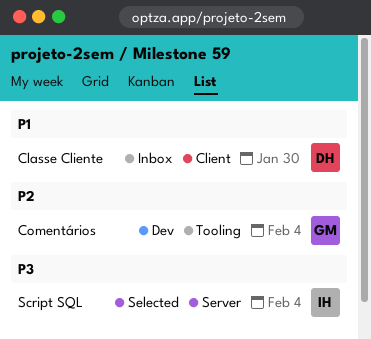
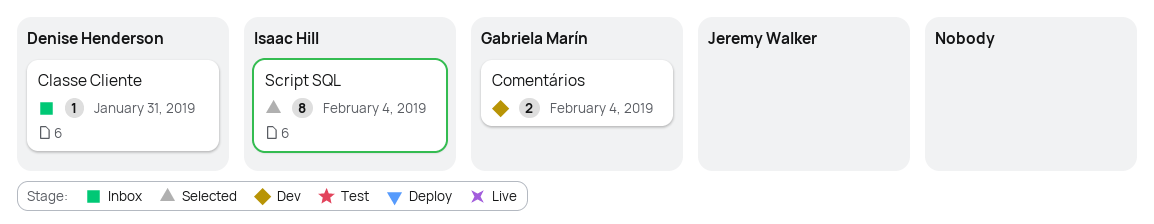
Classe Cliente, due: Jan 30 -> Jan 31

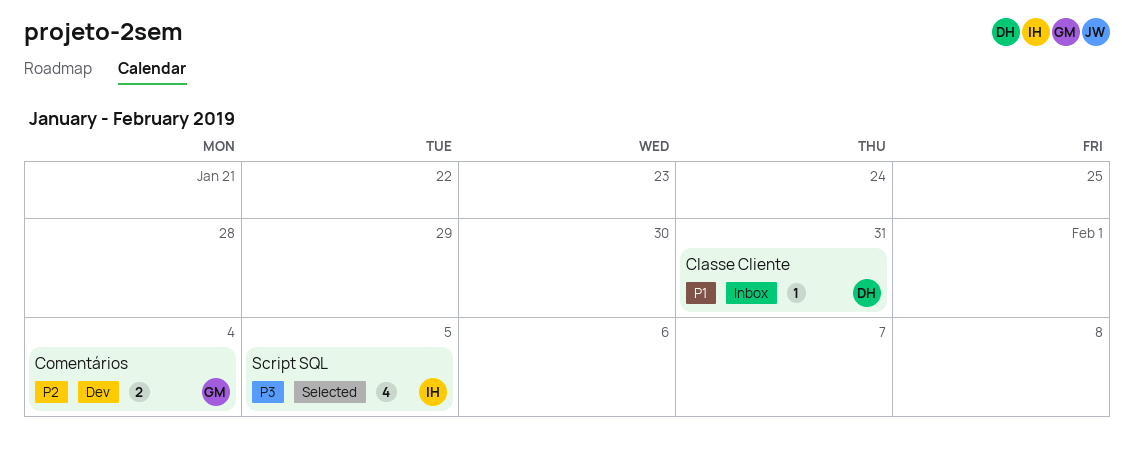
Script SQL, estimate: 8 -> 4
Script SQL, due: Feb 4 -> Feb 5

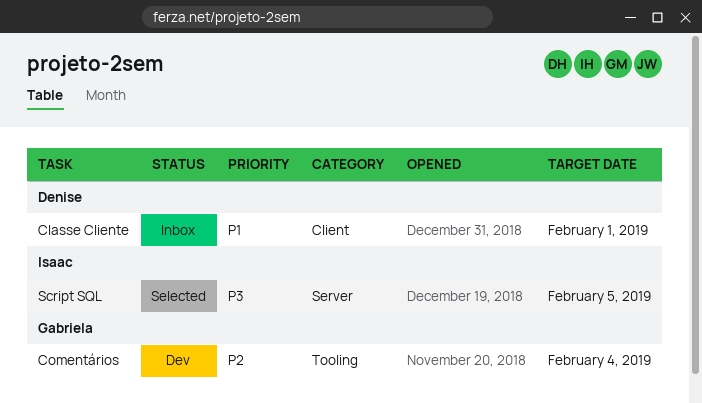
Classe Cliente, due: Jan 31 -> Feb 1

